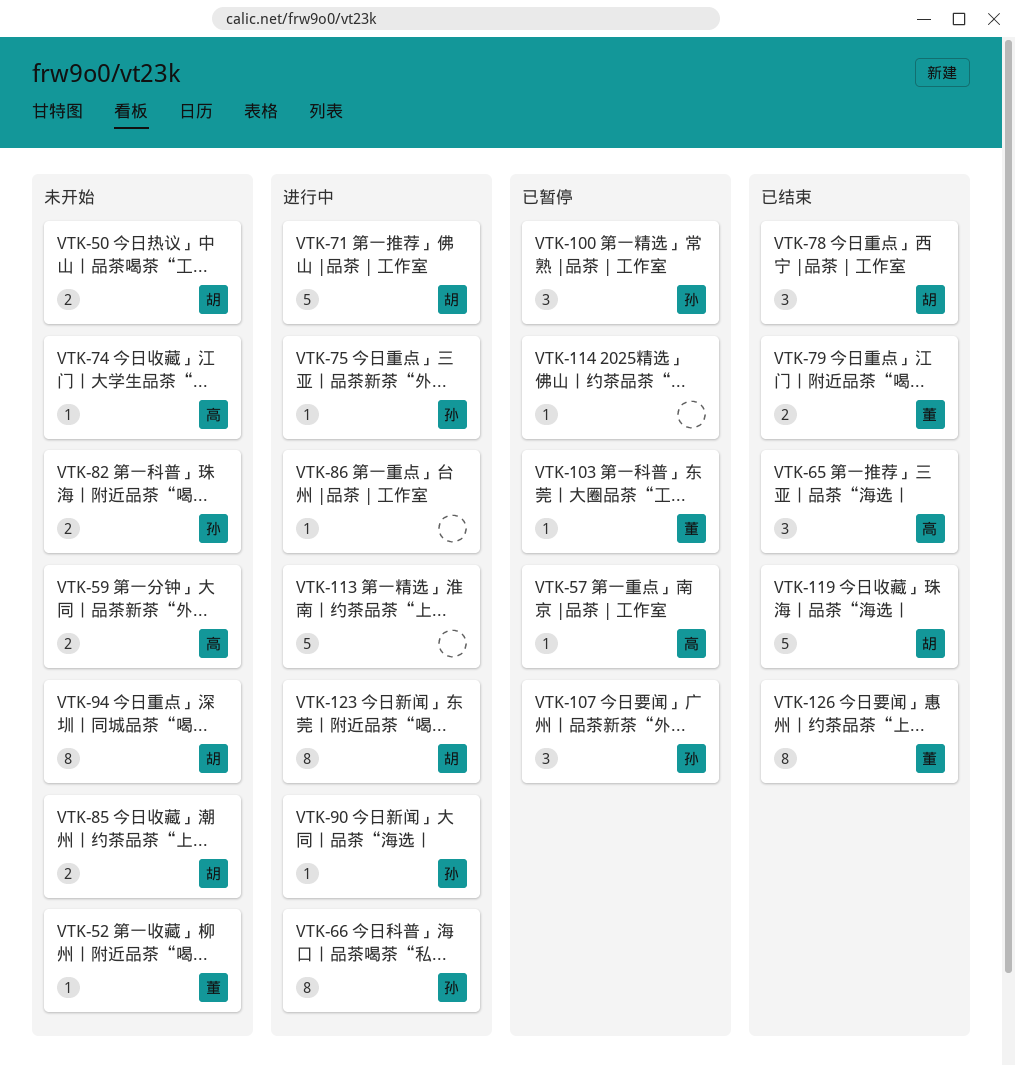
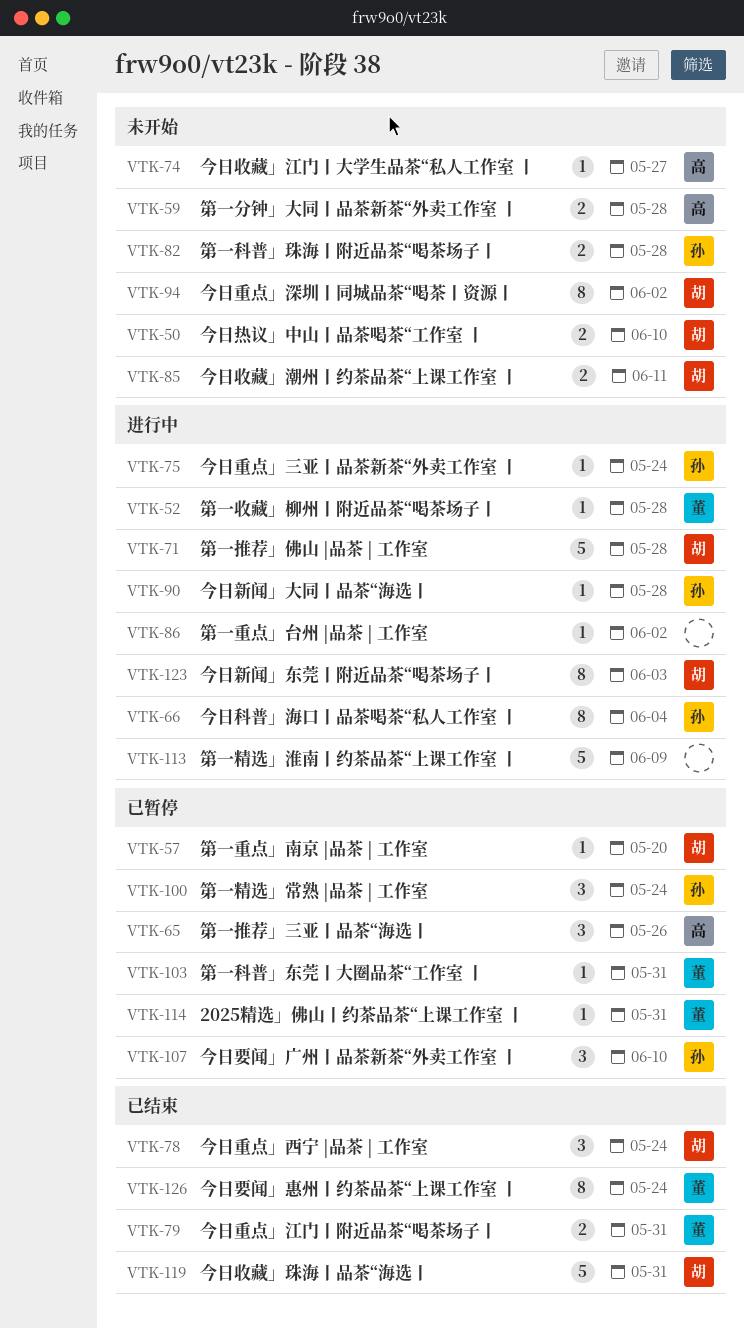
VTK-52, status: 未开始 -> 进行中
VTK-57, owner: 高 -> 胡
VTK-65, status: 已结束 -> 已暂停
VTK-114, owner: none -> 董

